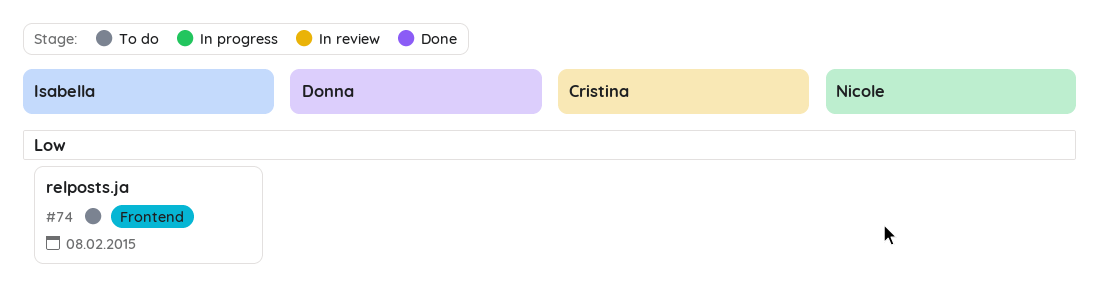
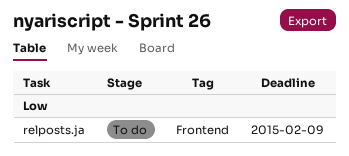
relposts.ja, due: Feb 8 -> Feb 9

